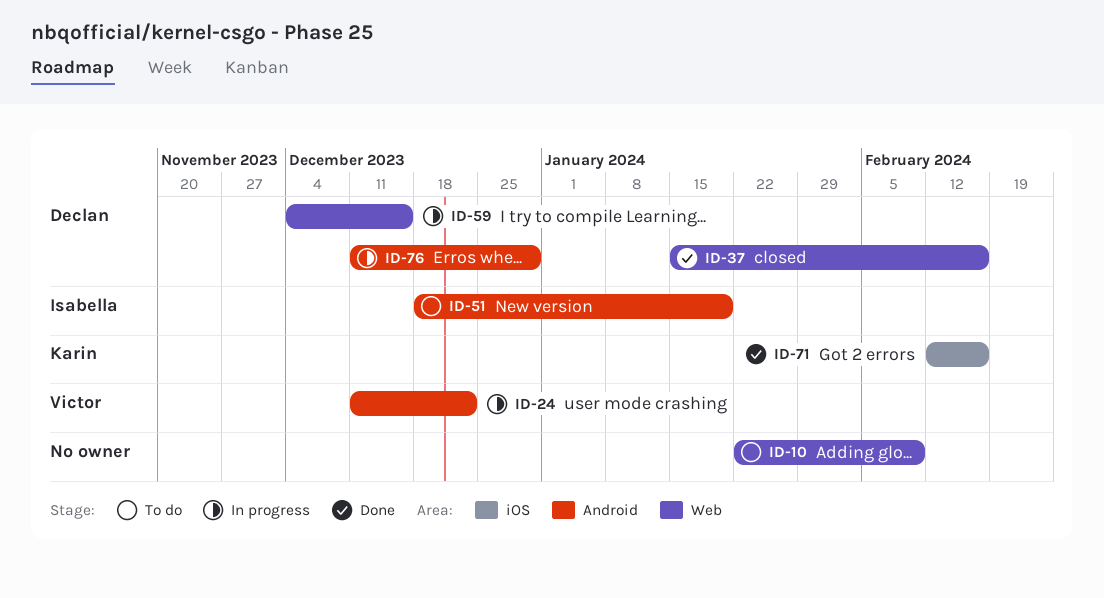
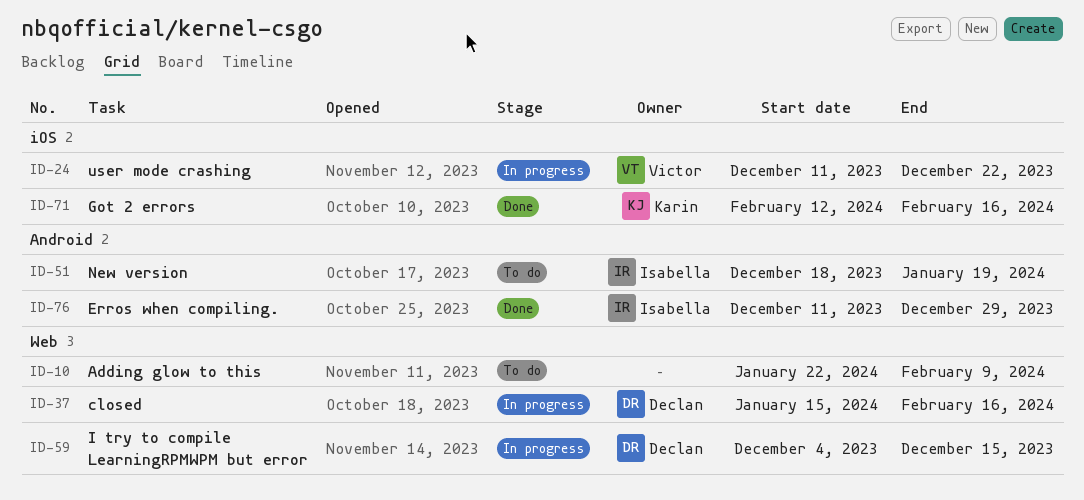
ID-24, label: Android -> iOS
ID-37, status: Done -> In progress
ID-76, status: In progress -> Done
ID-76, owner: Declan -> Isabella

